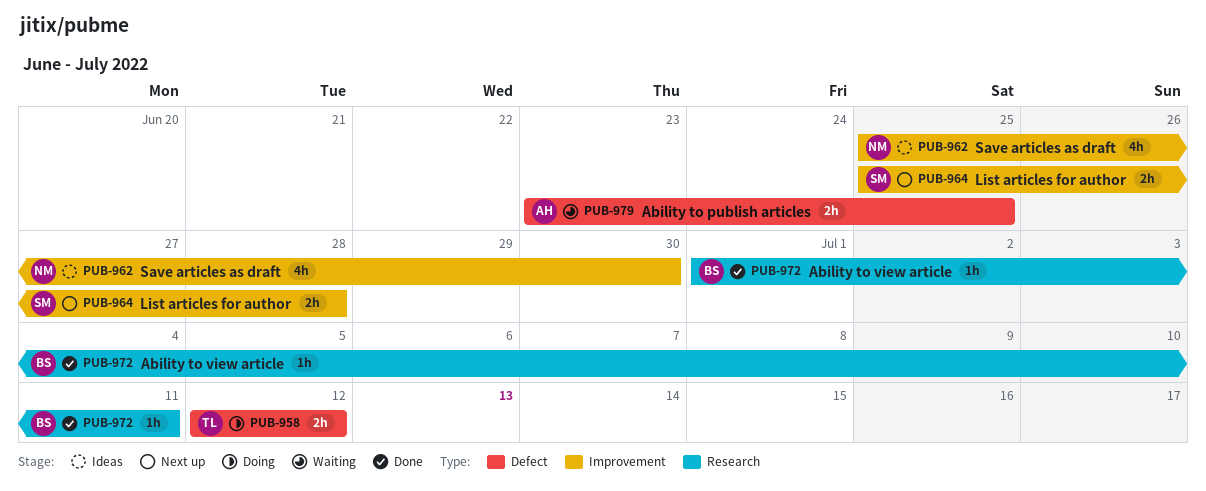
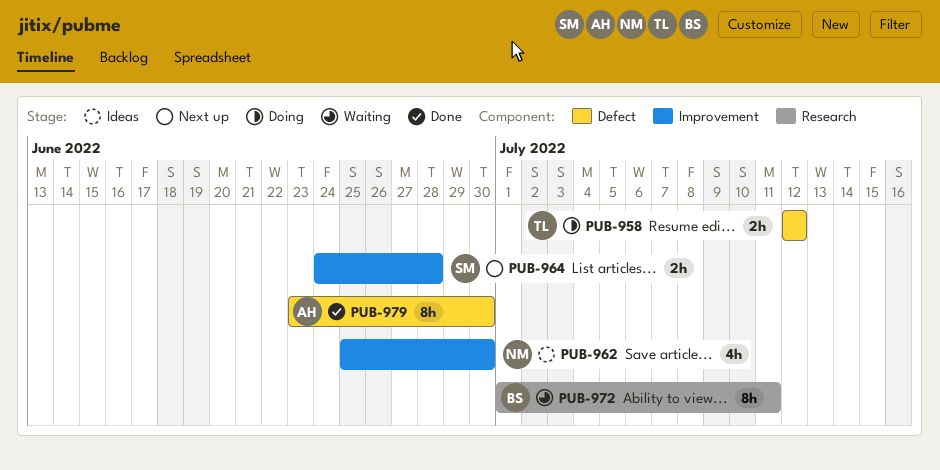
PUB-964, start: Jun 25 -> Jun 24
PUB-972, status: Done -> Waiting
PUB-972, estimate: 1h -> 8h
PUB-979, status: Waiting -> Done
PUB-979, estimate: 2h -> 8h
PUB-979, due: Jun 25 -> Jun 30

